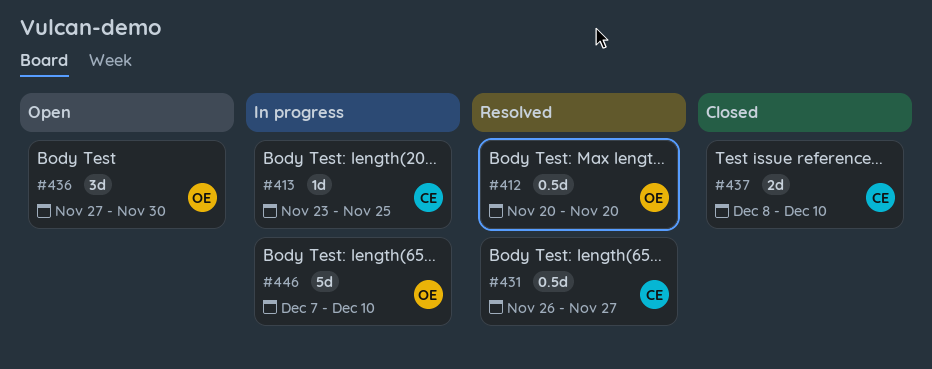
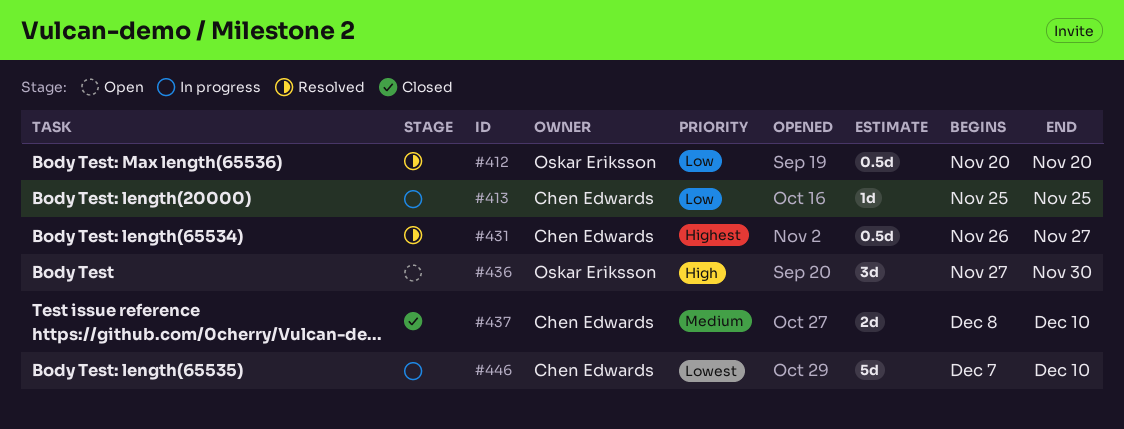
#413, start: Nov 23 -> Nov 25
#446, owner: Oskar Eriksson -> Chen Edwards

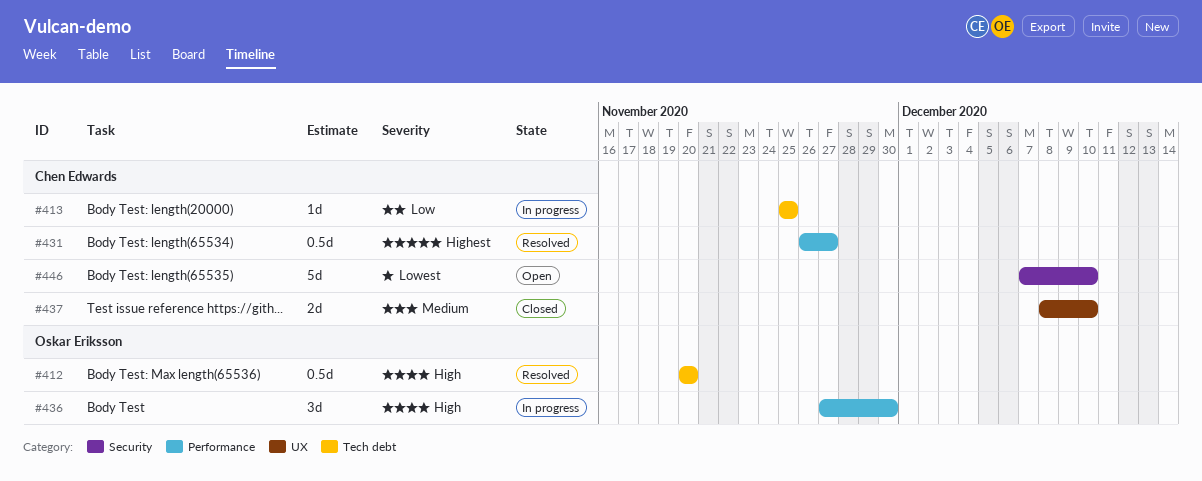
#412, priority: Low -> High
#436, status: Open -> In progress
#446, status: In progress -> Open

